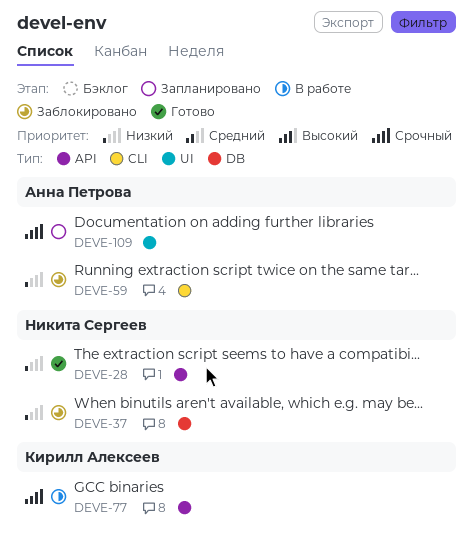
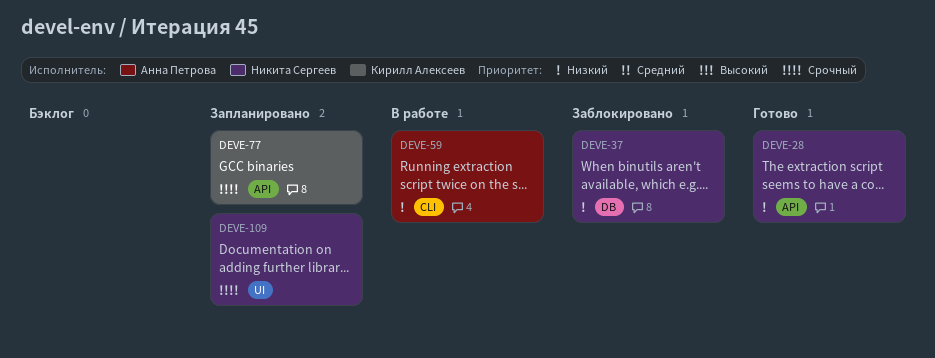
DEVE-59, status: Заблокировано -> В работе
DEVE-77, status: В работе -> Запланировано
DEVE-109, owner: Анна Петрова -> Никита Сергеев

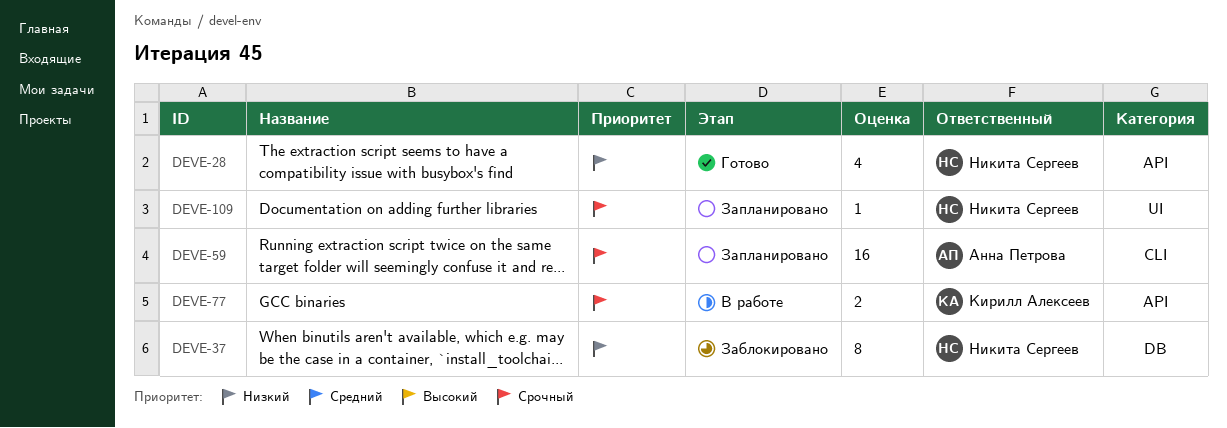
DEVE-59, status: В работе -> Запланировано
DEVE-59, priority: Низкий -> Срочный
DEVE-77, status: Запланировано -> В работе

